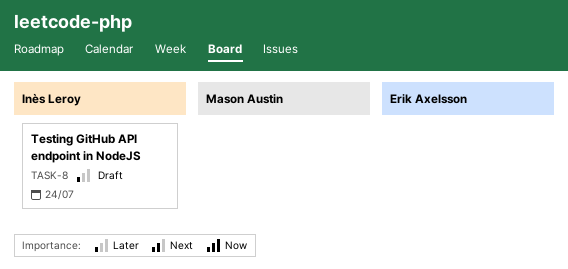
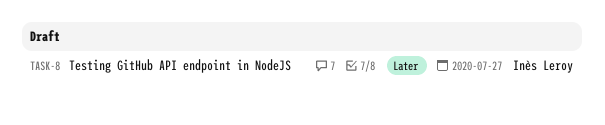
TASK-8, due: Jul 24 -> Jul 27

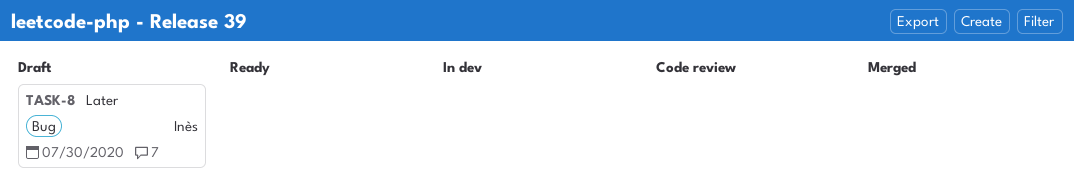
TASK-8, due: Jul 27 -> Jul 30

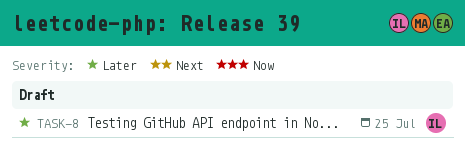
TASK-8, due: Jul 30 -> Jul 25

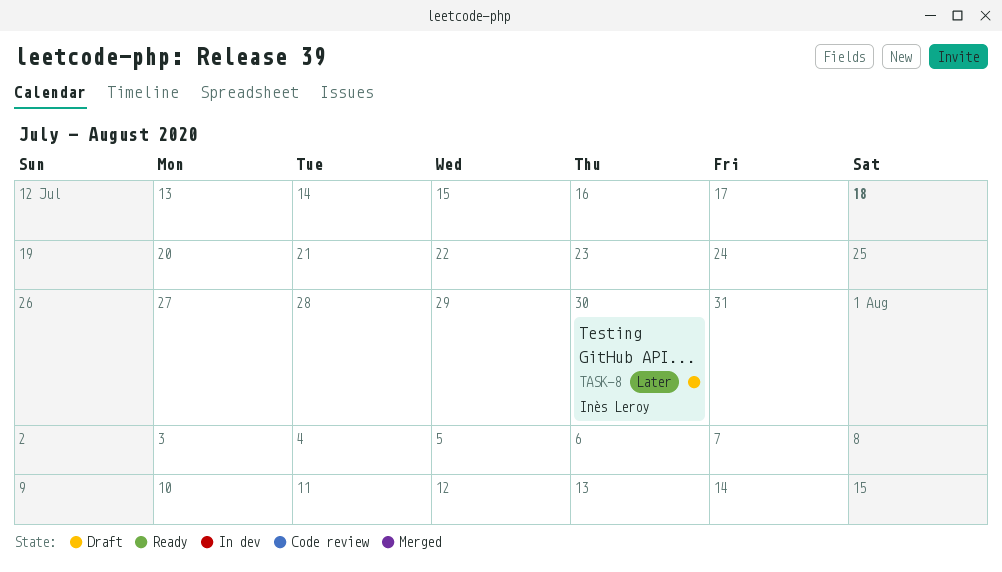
TASK-8, due: Jul 25 -> Jul 30

